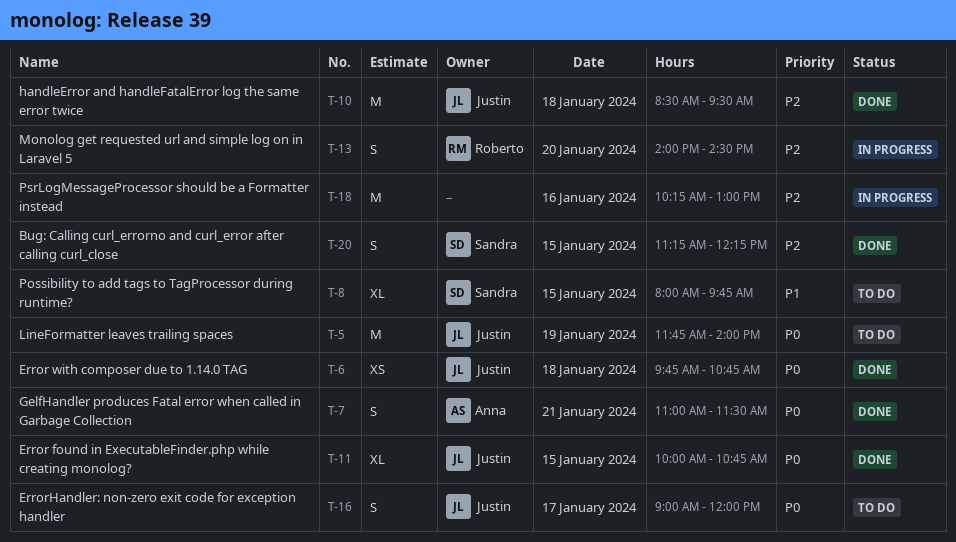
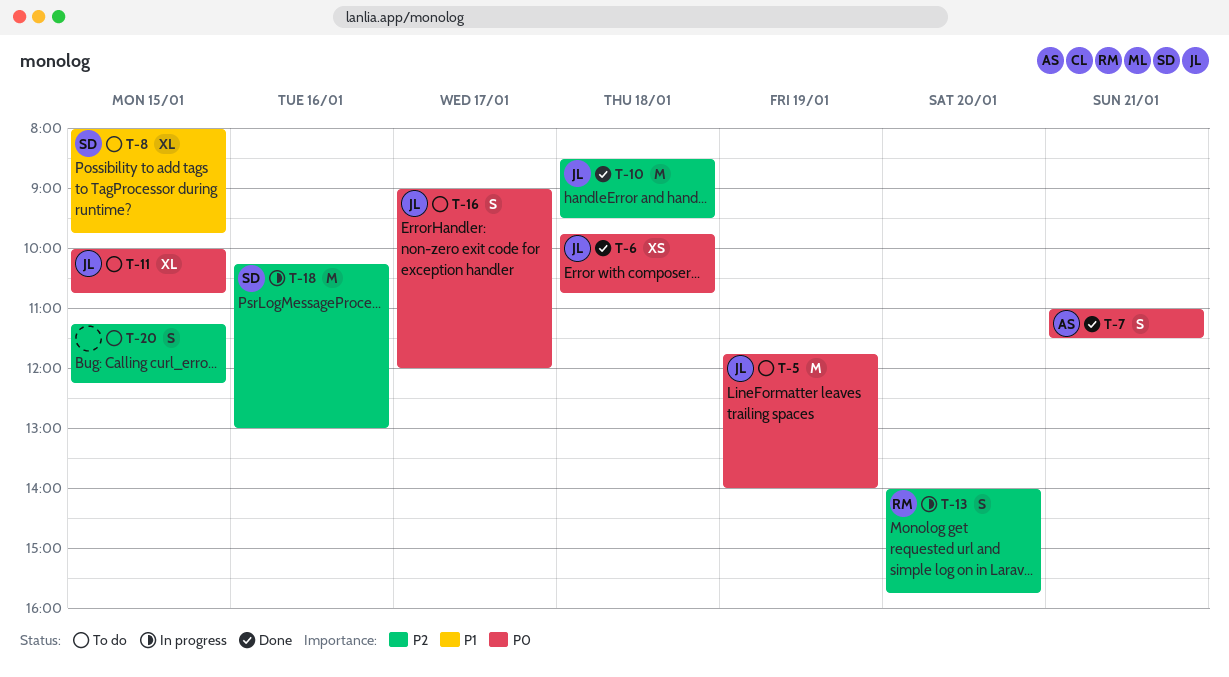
T-11, status: Done -> To do
T-13, ends: 14:30 -> 15:45
T-18, owner: none -> Sandra
T-20, status: Done -> To do
T-20, owner: Sandra -> none

